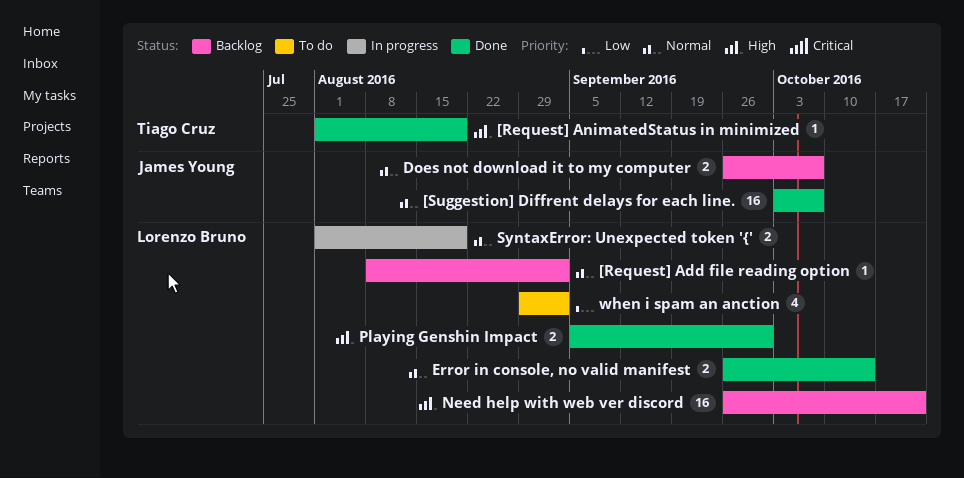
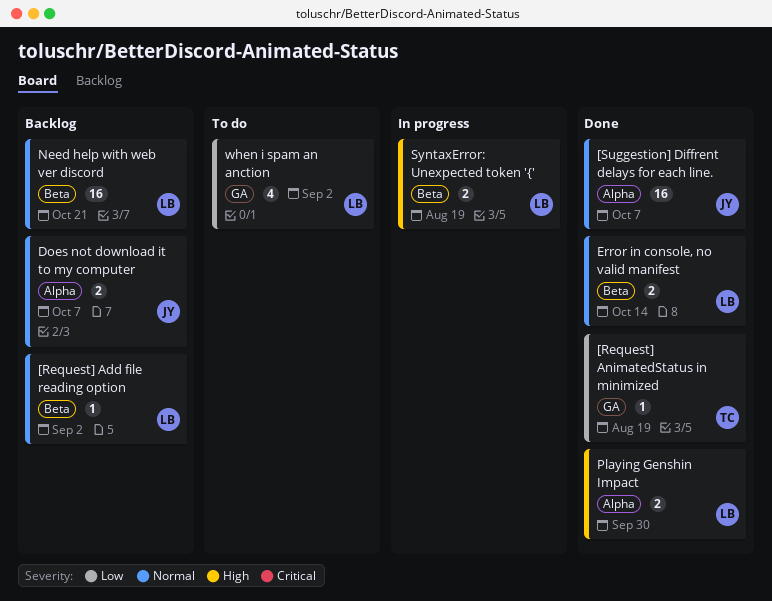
[Request] AnimatedStatus in minimized, priority: High -> Low
Need help with web ver discord, priority: High -> Normal
SyntaxError: Unexpected token '{', priority: Normal -> High

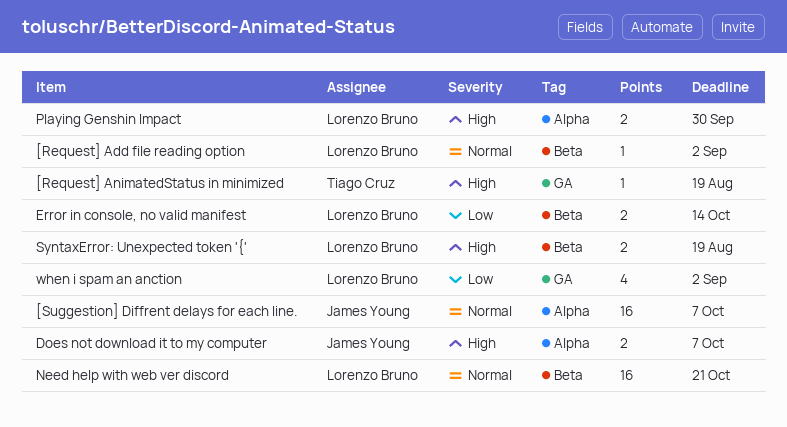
[Request] AnimatedStatus in minimized, priority: Low -> High
Does not download it to my computer, priority: Normal -> High
Error in console, no valid manifest, priority: Normal -> Low

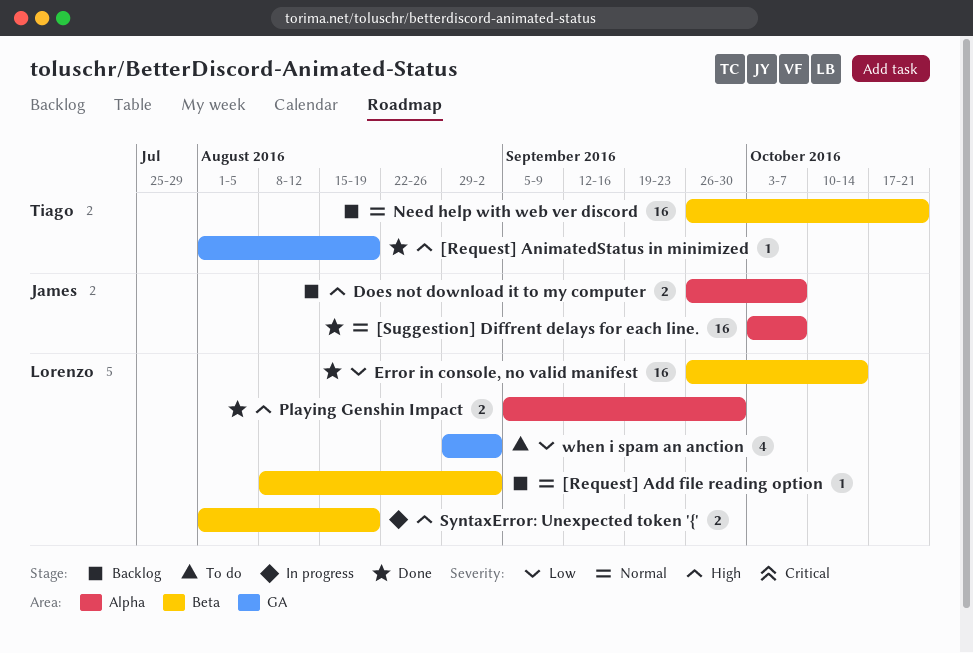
Error in console, no valid manifest, estimate: 2 -> 16
Need help with web ver discord, owner: Lorenzo Bruno -> Tiago Cruz

